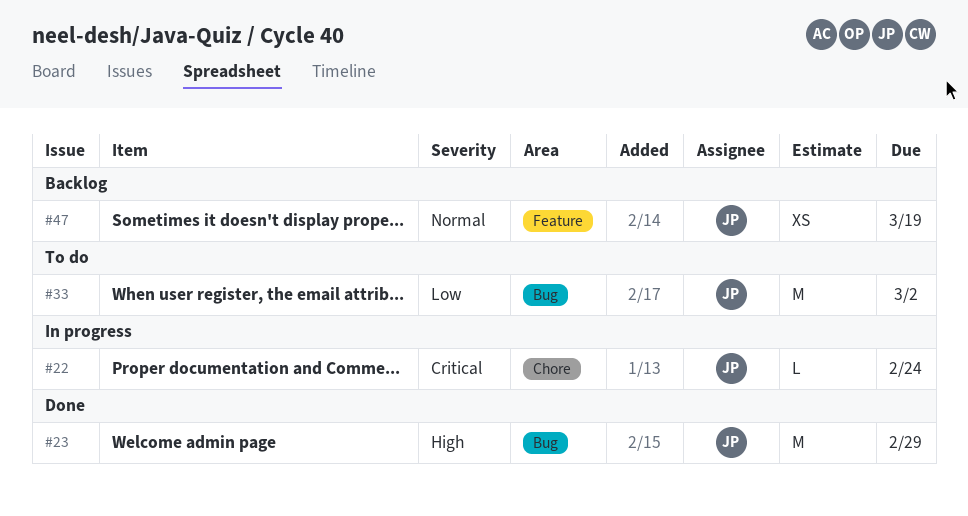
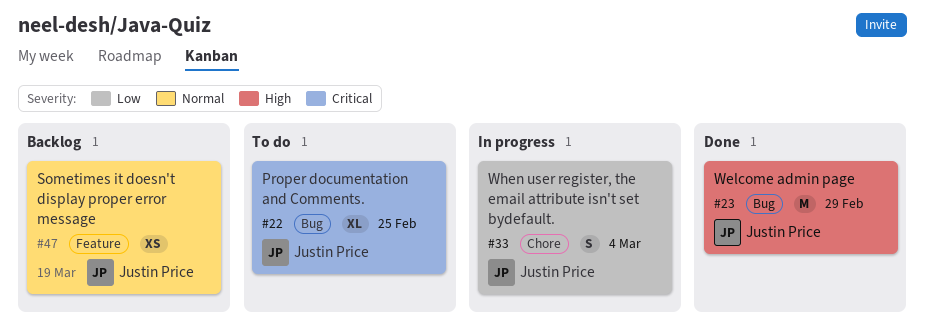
#22, status: In progress -> To do
#22, label: Chore -> Bug
#22, estimate: L -> XL
#22, due: Feb 24 -> Feb 25
#33, status: To do -> In progress
#33, label: Bug -> Chore
#33, estimate: M -> S
#33, due: Mar 2 -> Mar 4

